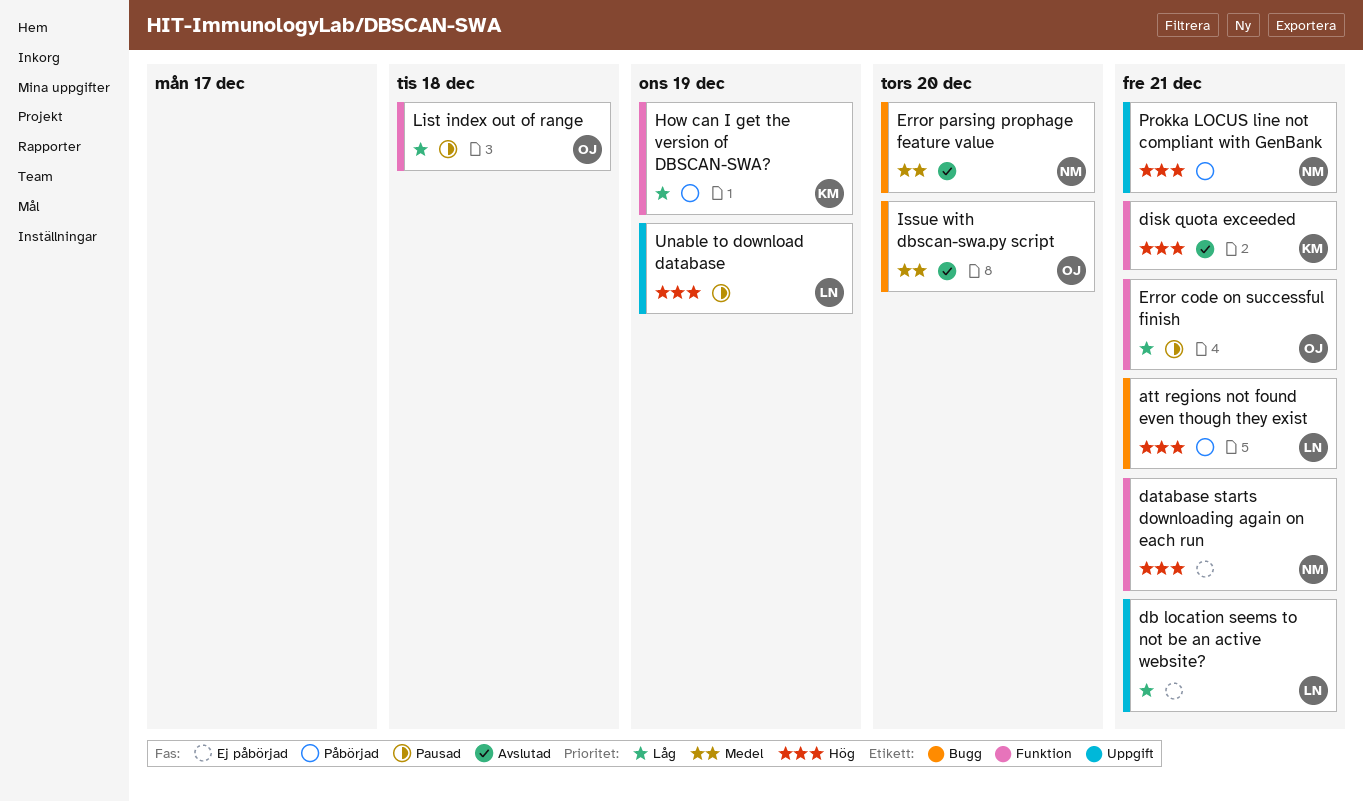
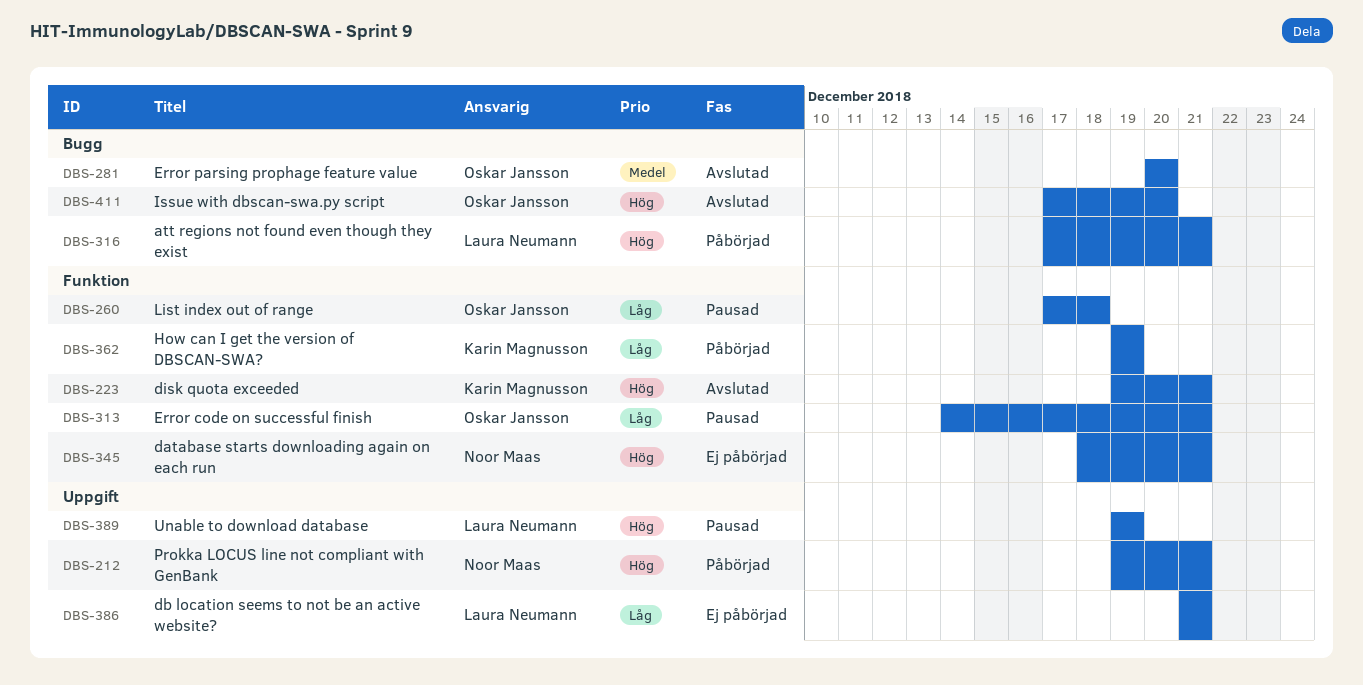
Error parsing prophage feature value, owner: Noor Maas -> Oskar Jansson
Issue with dbscan-swa.py script, priority: Medel -> Hög

